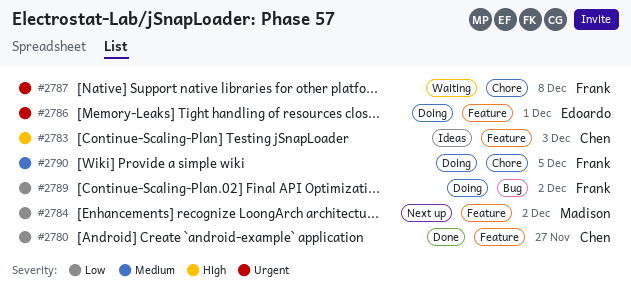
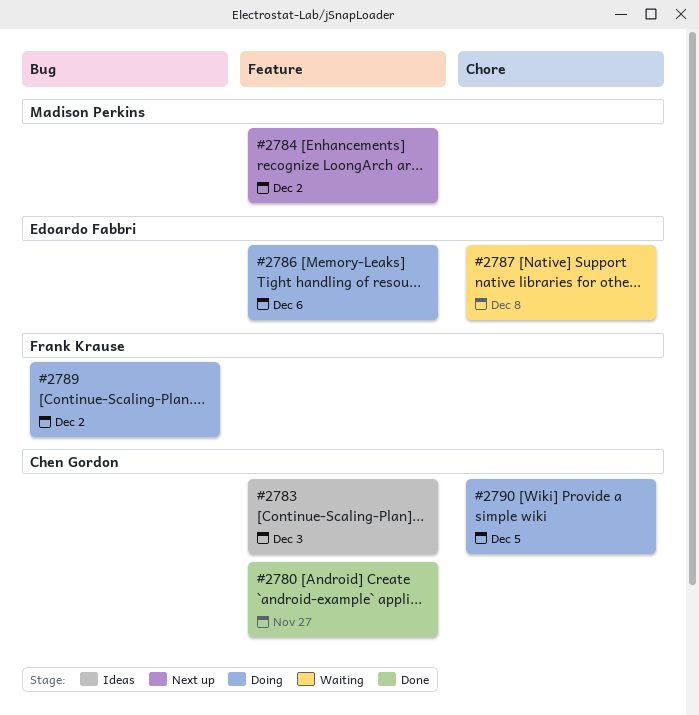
#2786, due: Dec 1 -> Dec 6
#2787, owner: Frank Krause -> Edoardo Fabbri
#2790, owner: Frank Krause -> Chen Gordon

